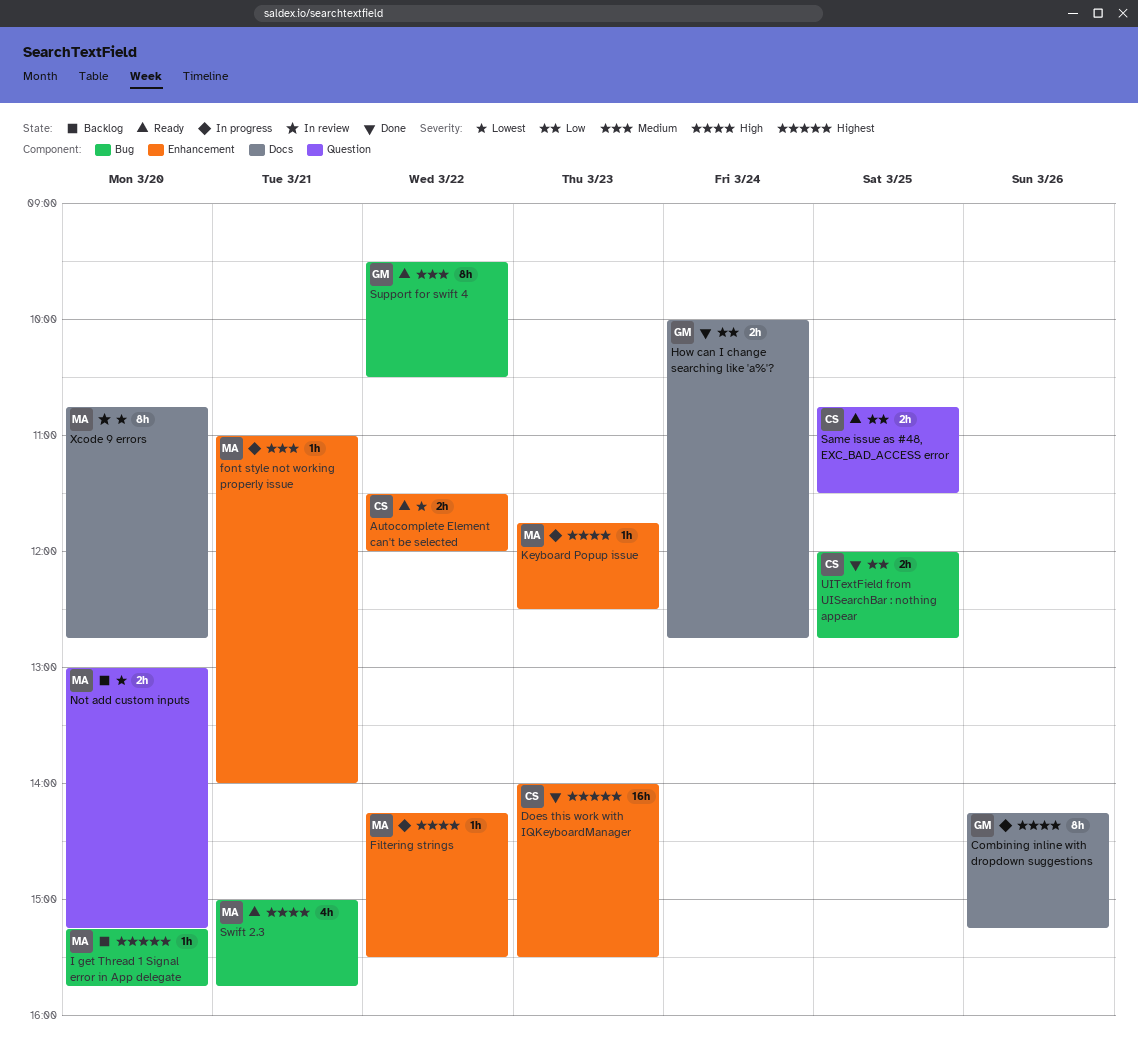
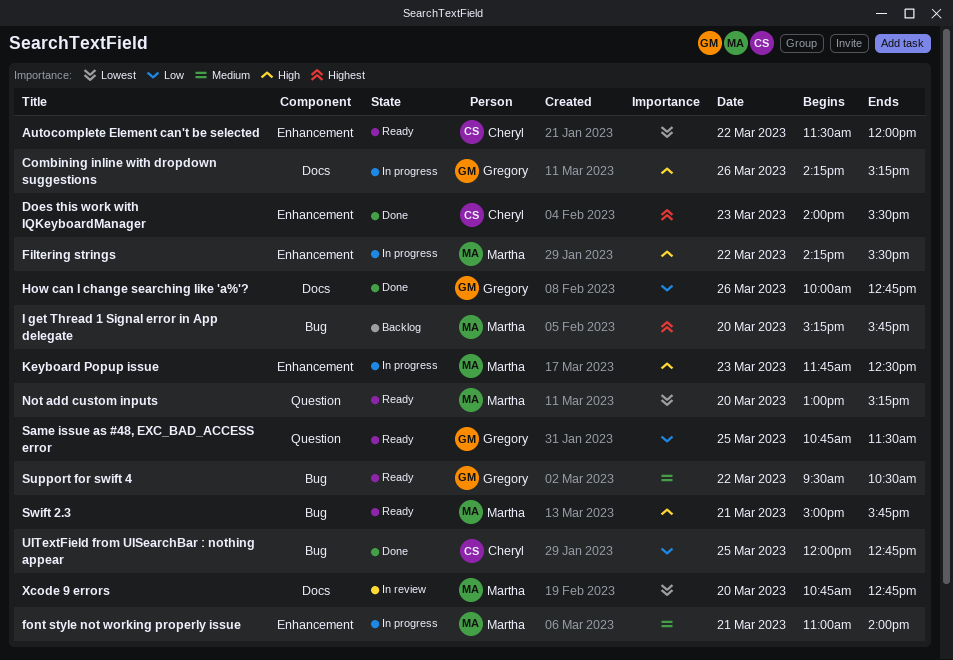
How can I change searching like 'a%'?, day: Mar 24 -> Mar 26
Not add custom inputs, status: Backlog -> Ready
Same issue as #48, EXC_BAD_ACCESS error, owner: Cheryl -> Gregory

